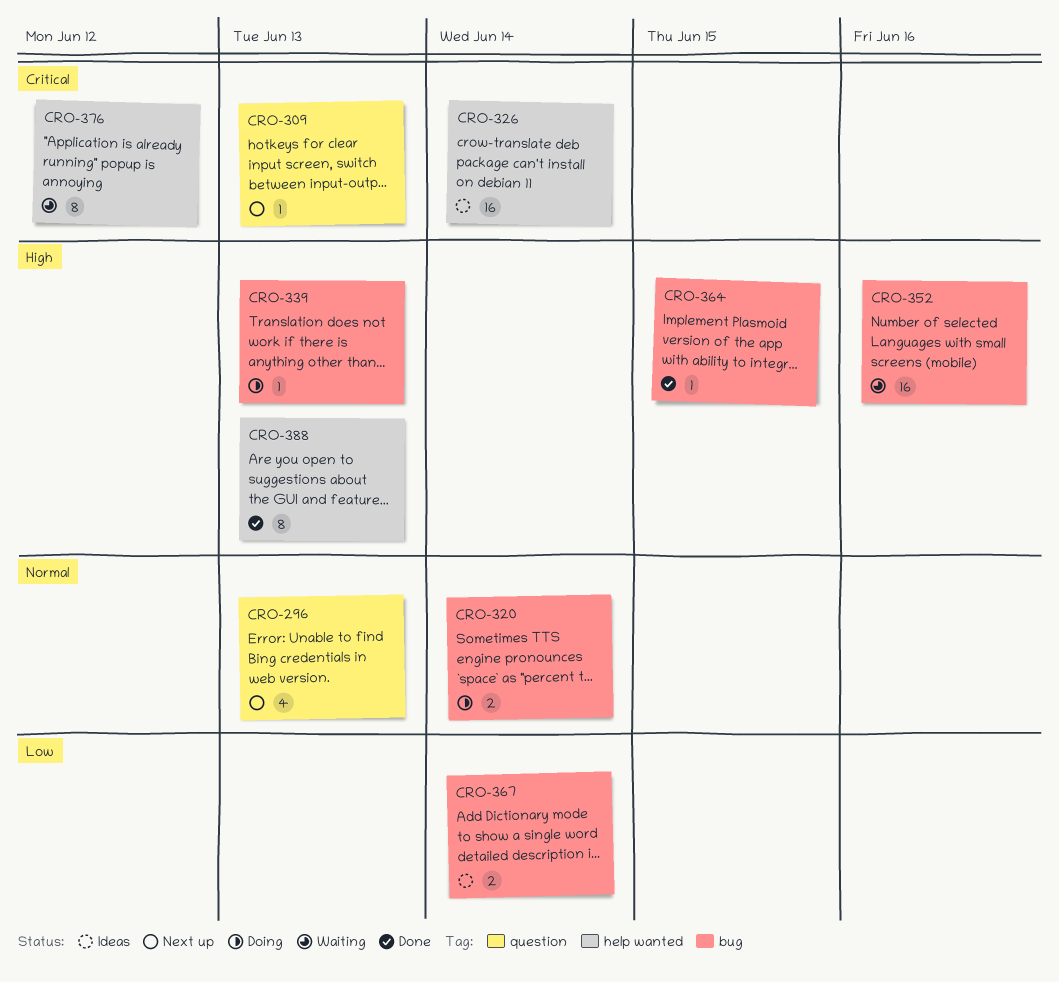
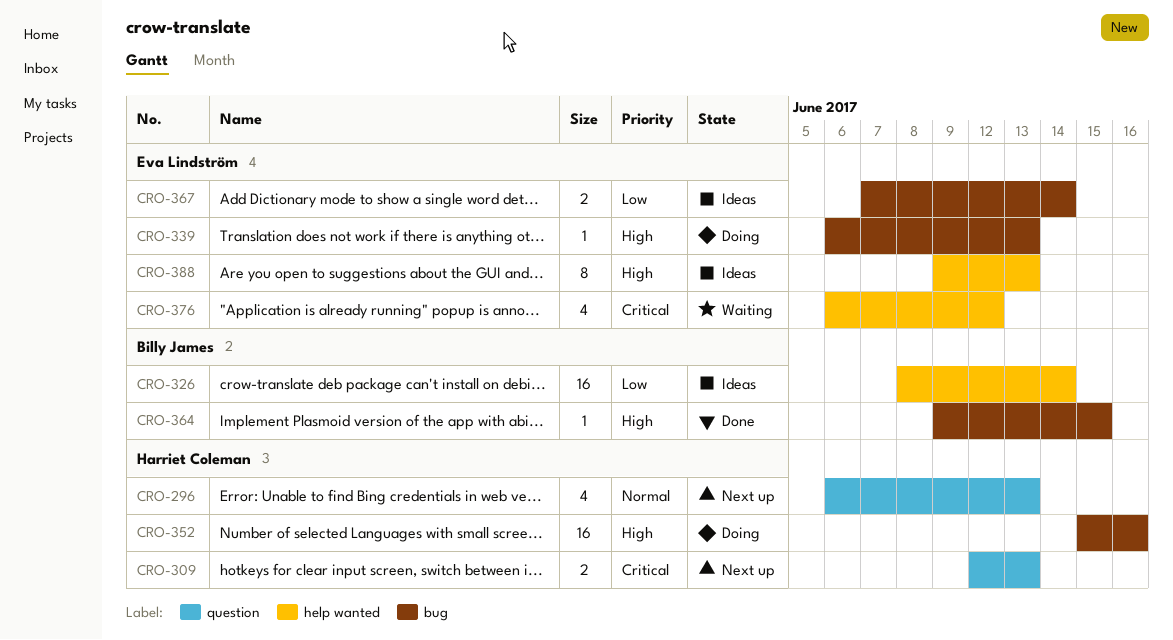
CRO-309, estimate: 1 -> 2
CRO-320: present -> none
CRO-326, priority: Critical -> Low
CRO-352, status: Waiting -> Doing
CRO-376, estimate: 8 -> 4
CRO-388, status: Done -> Ideas

